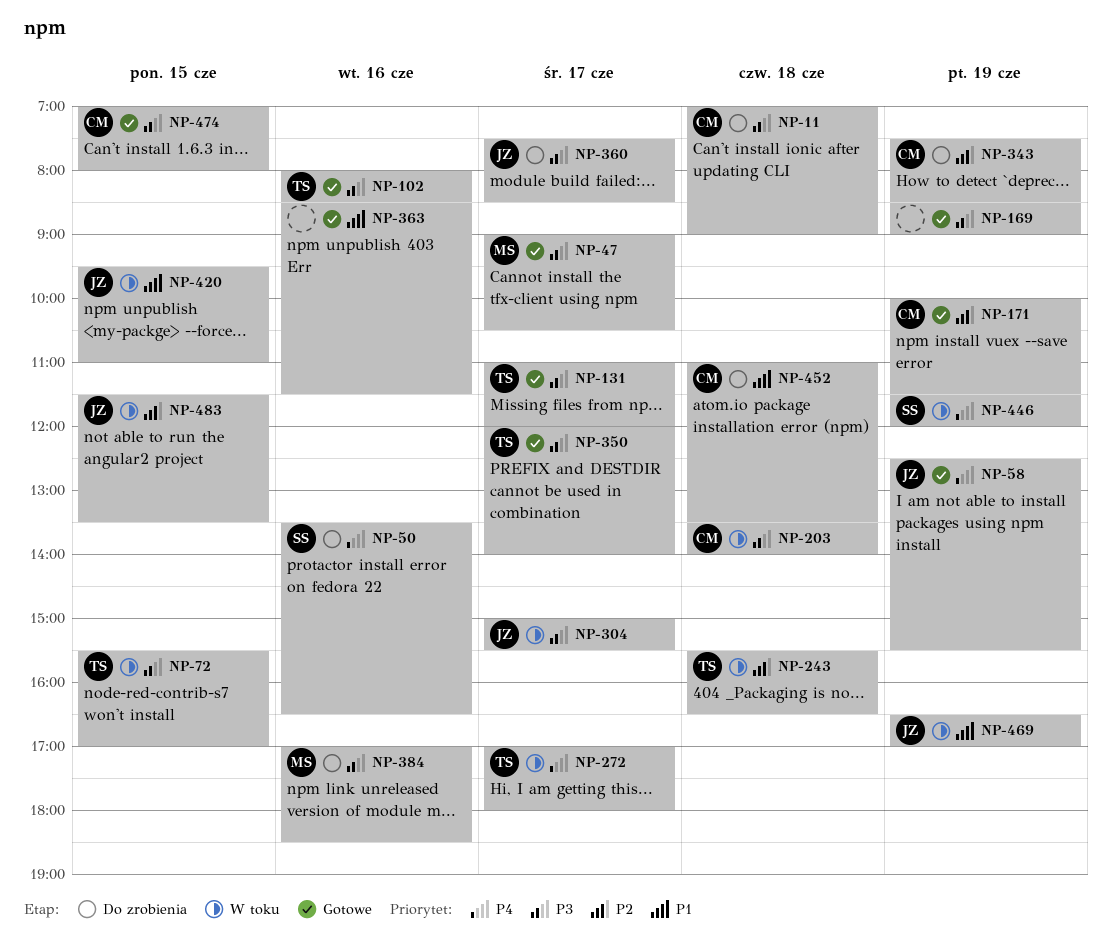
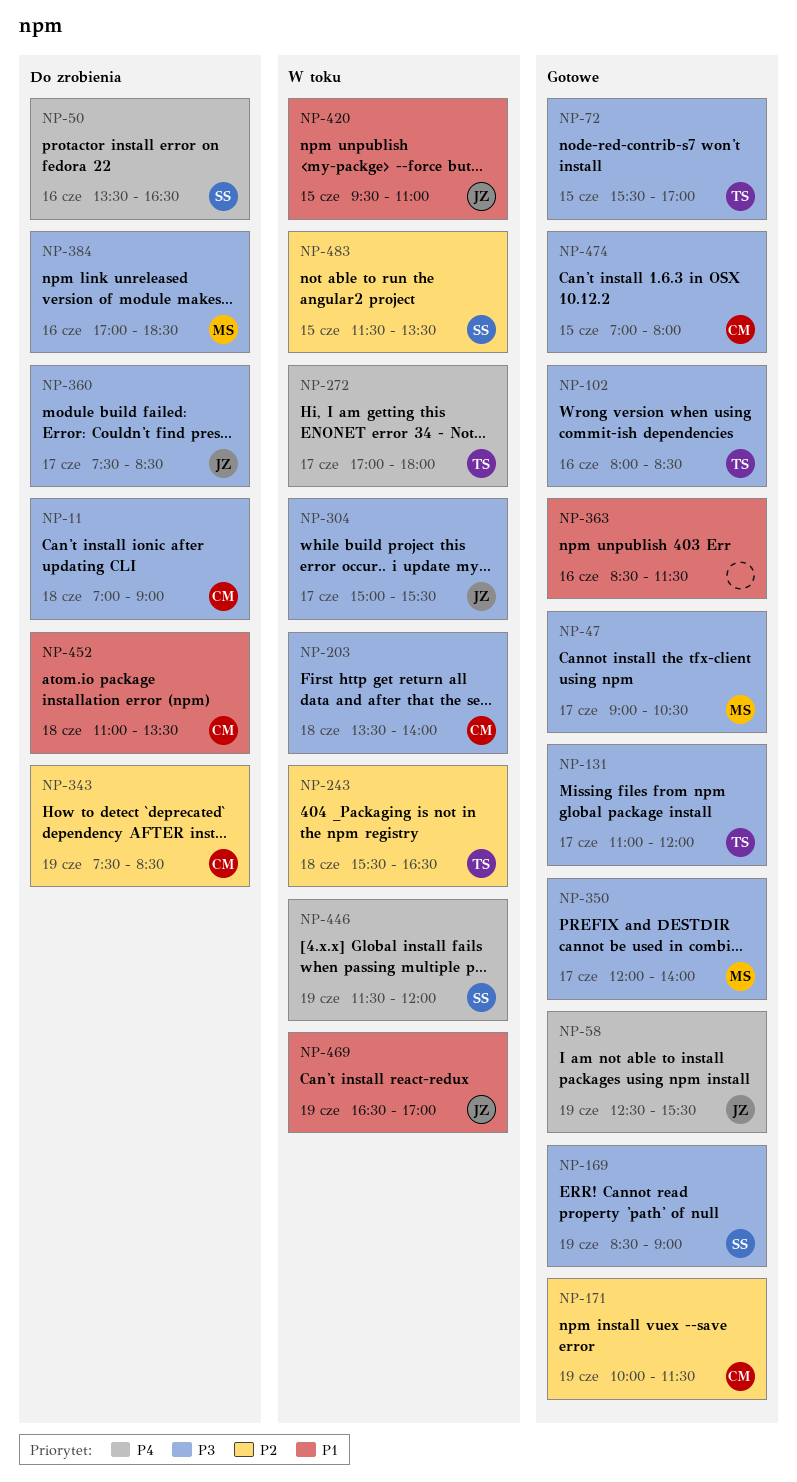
NP-72, status: W toku -> Gotowe
NP-169, owner: none -> SS
NP-350, owner: TS -> MS
NP-483, owner: JZ -> SS

